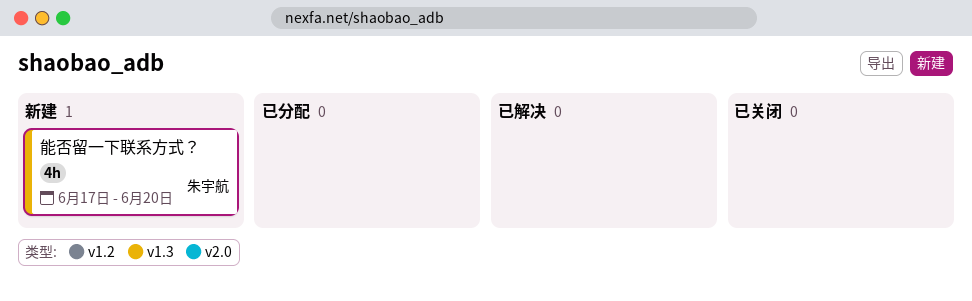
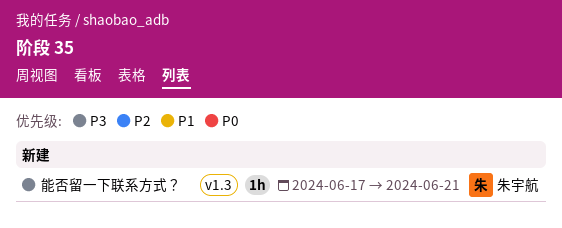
能否留一下联系方式？, estimate: 4h -> 1h
能否留一下联系方式？, due: Jun 20 -> Jun 21

